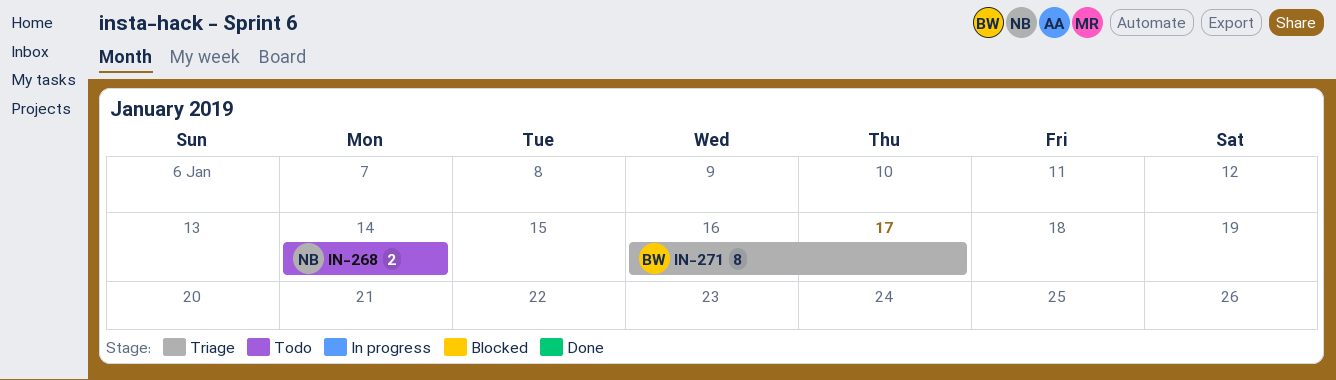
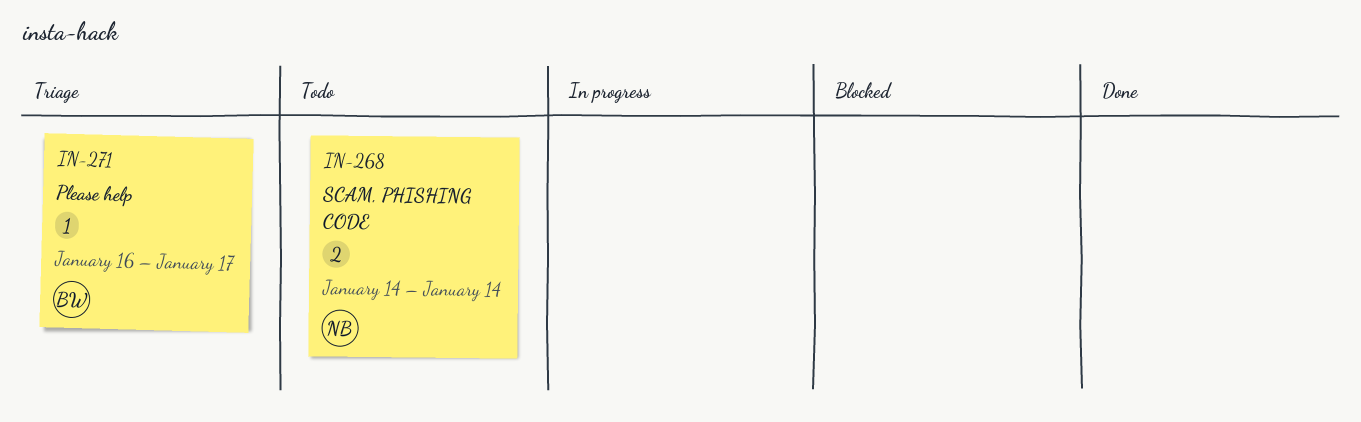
IN-271, estimate: 8 -> 1

